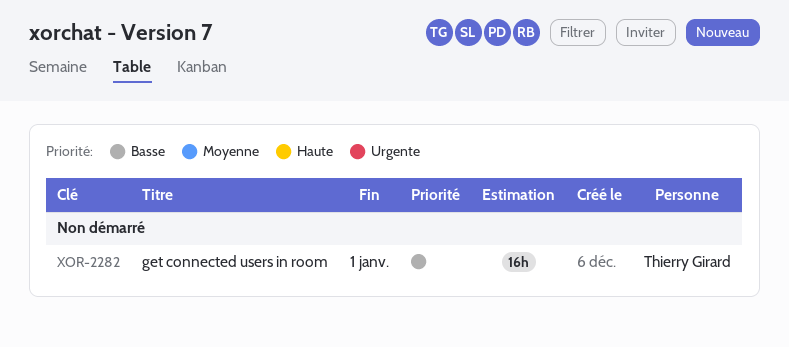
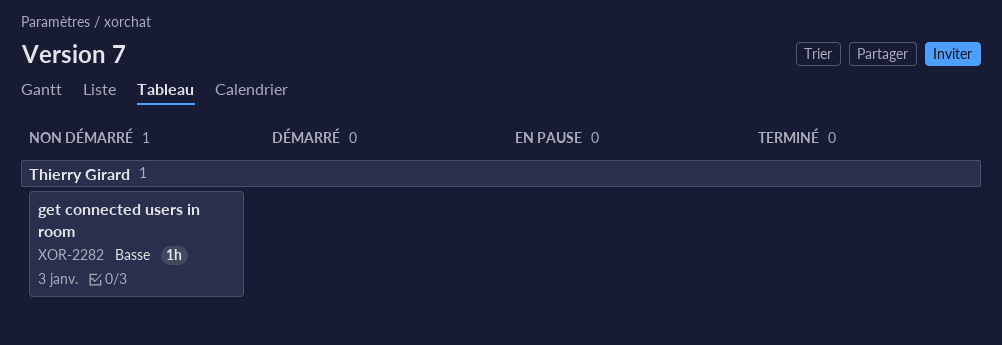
XOR-2282, estimate: 16h -> 1h
XOR-2282, due: Jan 1 -> Jan 3

